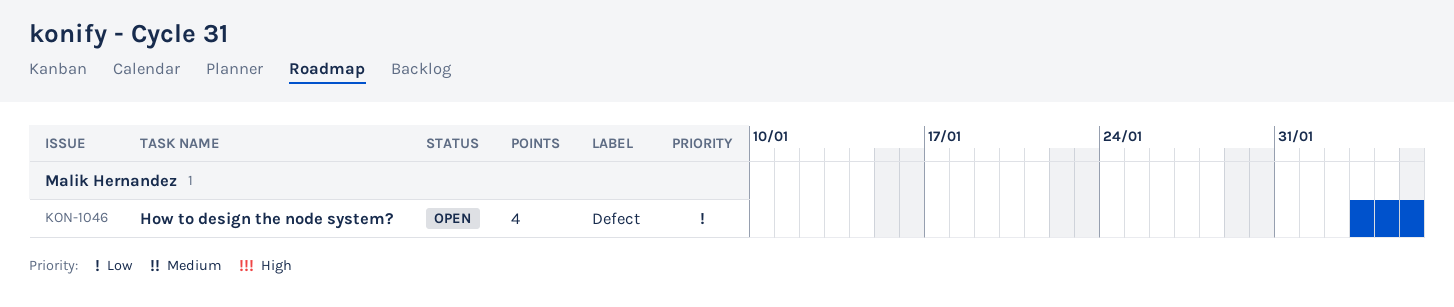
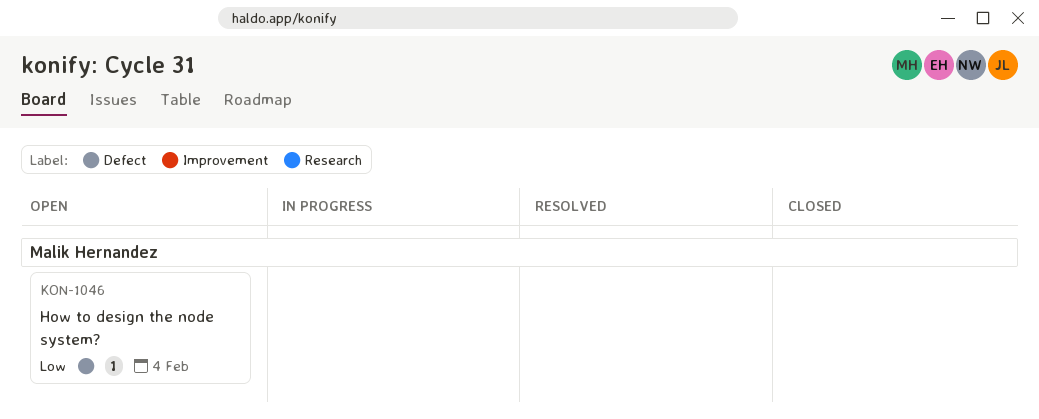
KON-1046, estimate: 4 -> 1
KON-1046, due: Feb 5 -> Feb 4

